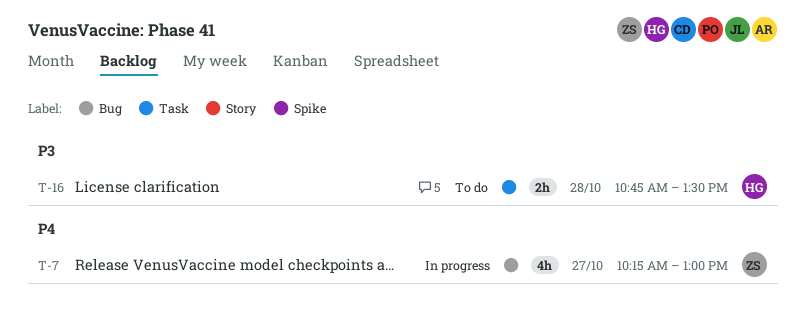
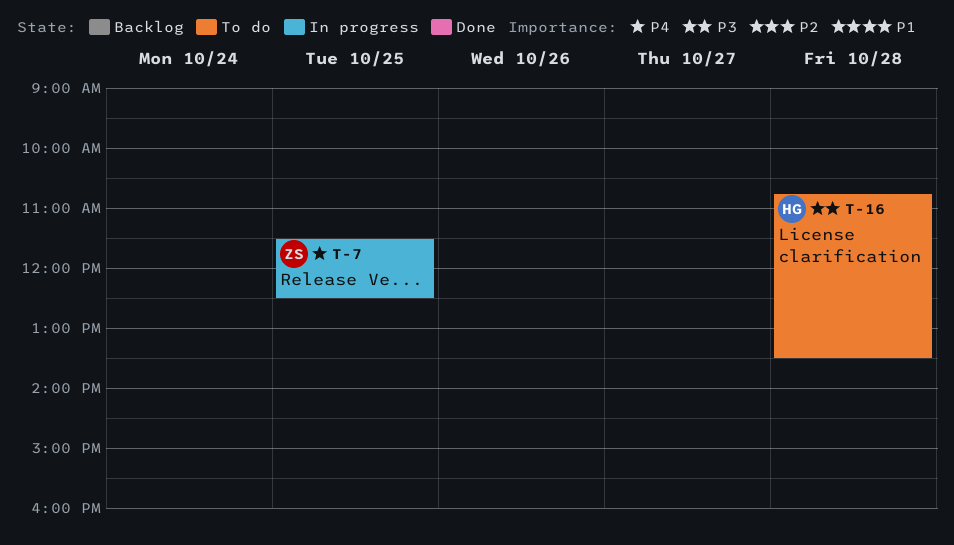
T-7, day: Oct 27 -> Oct 25
T-7, begins: 10:15 -> 11:30
T-7, ends: 13:00 -> 12:30

